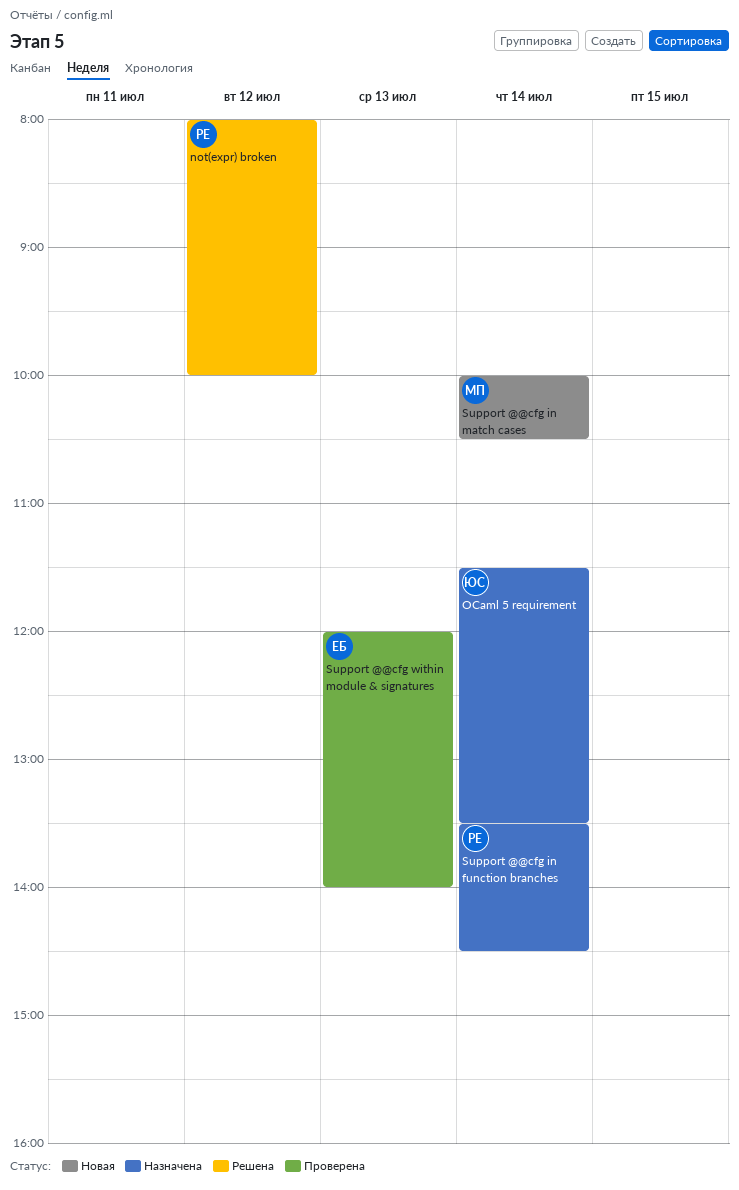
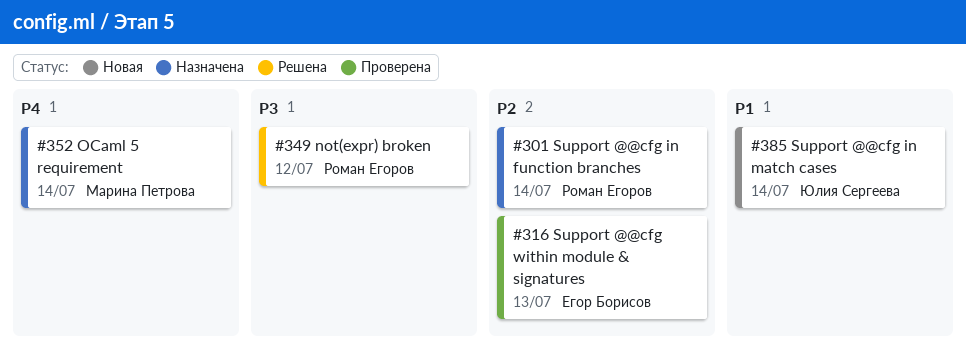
OCaml 5 requirement, owner: Юлия Сергеева -> Марина Петрова
Support @@cfg in match cases, owner: Марина Петрова -> Юлия Сергеева

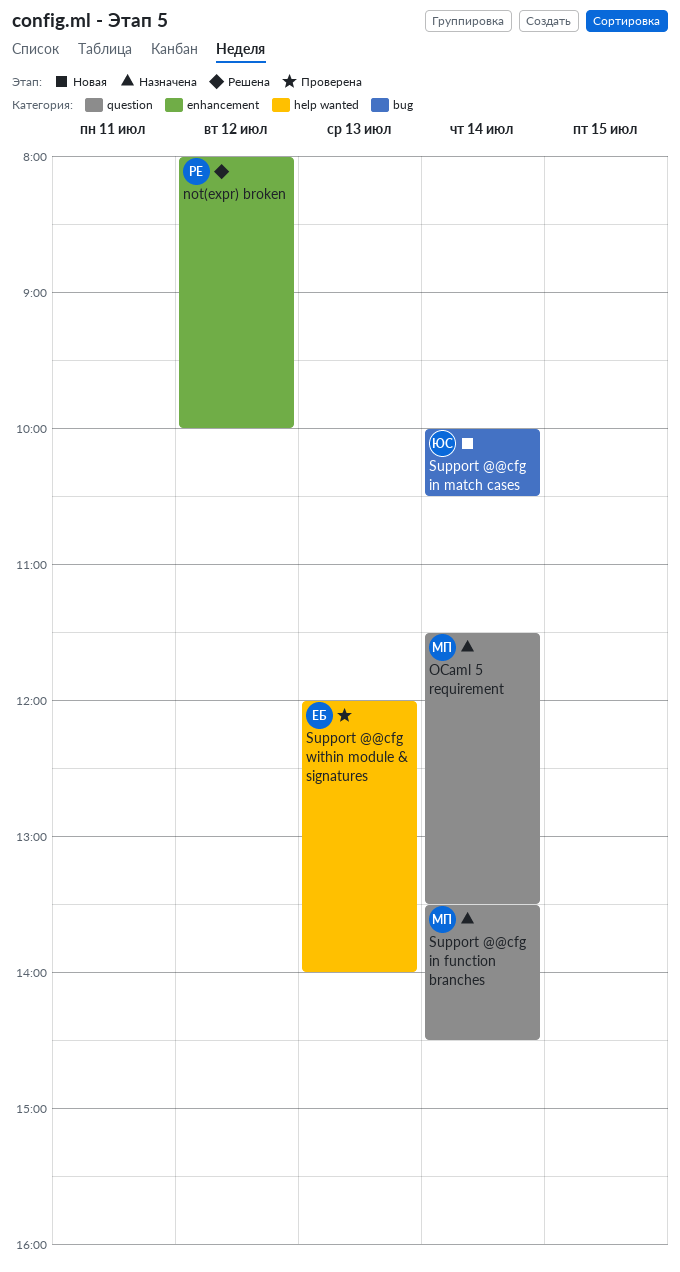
Support @@cfg in function branches, owner: Роман Егоров -> Марина Петрова

